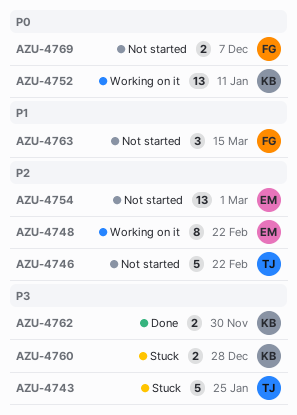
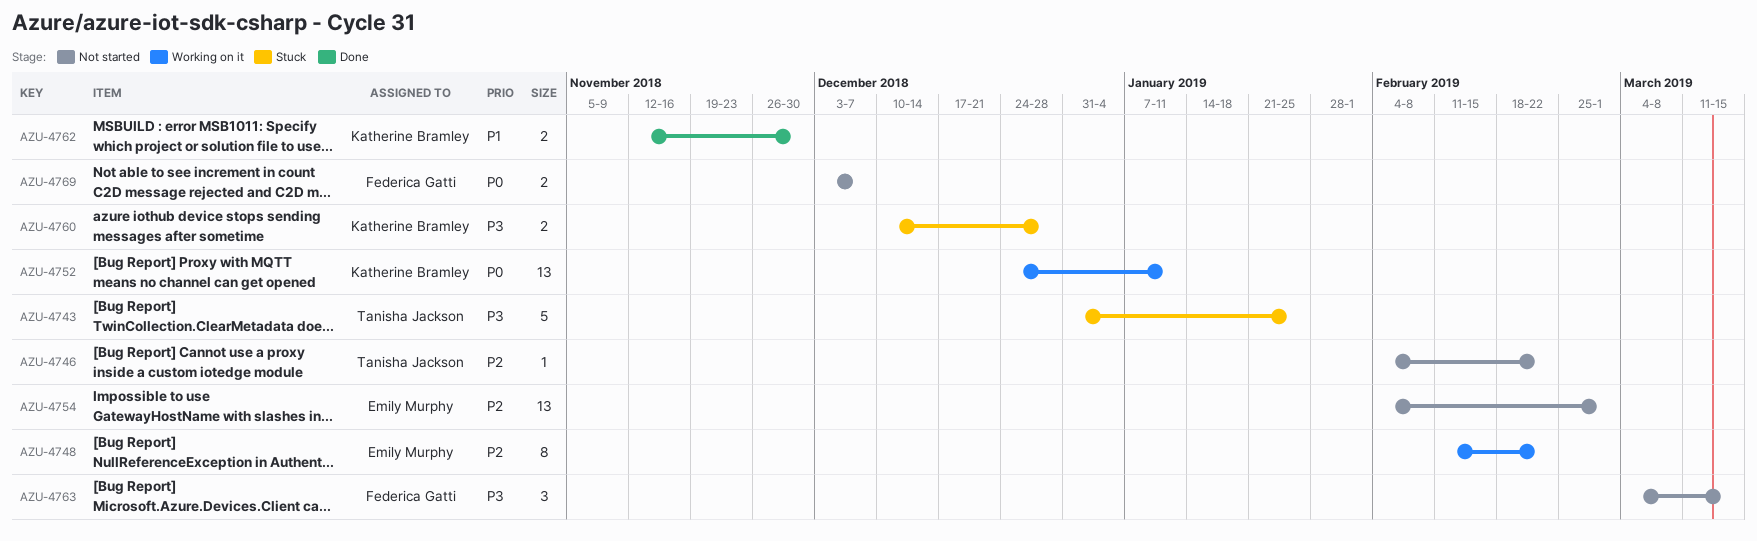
AZU-4746, estimate: 5 -> 1
AZU-4762, priority: P3 -> P1
AZU-4763, priority: P1 -> P3

